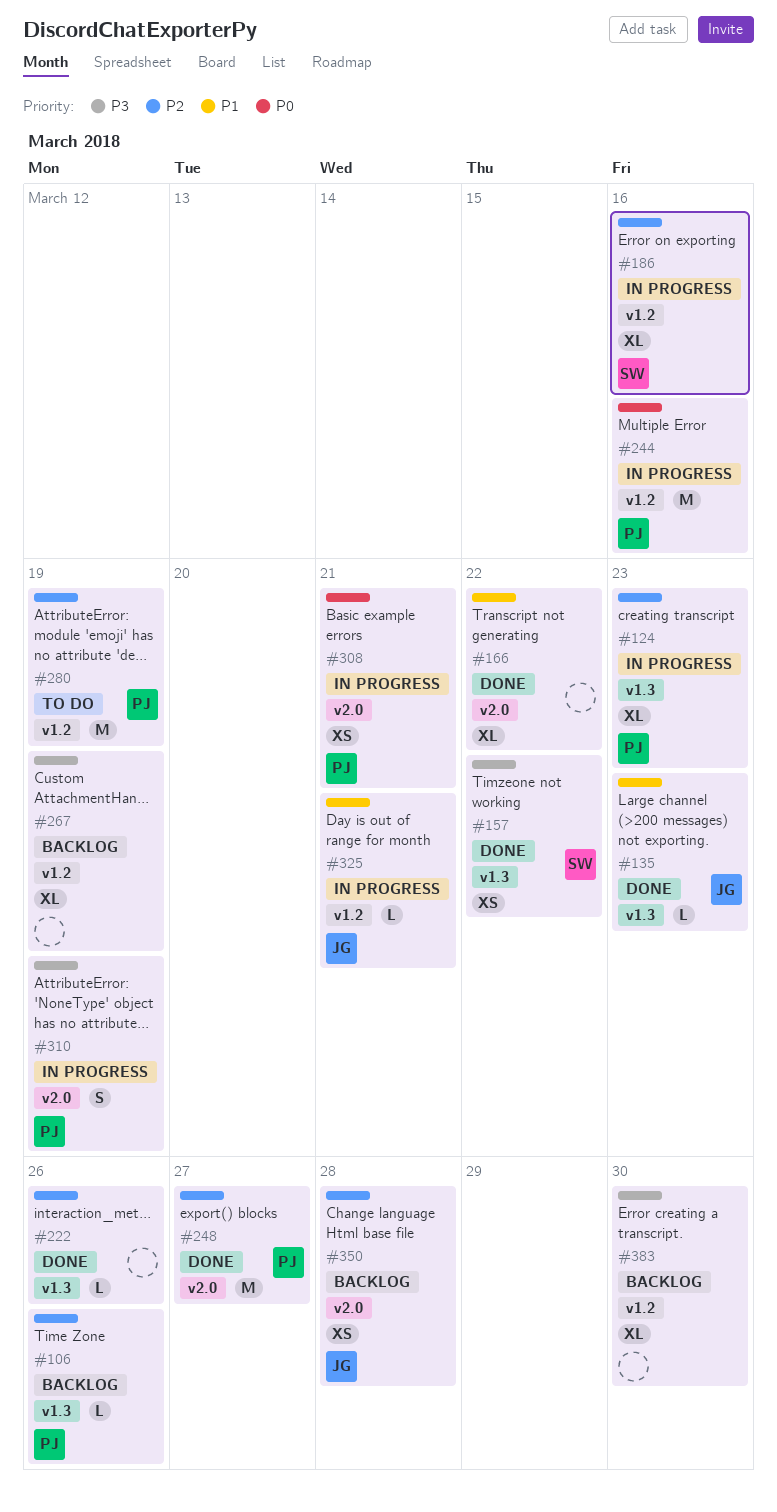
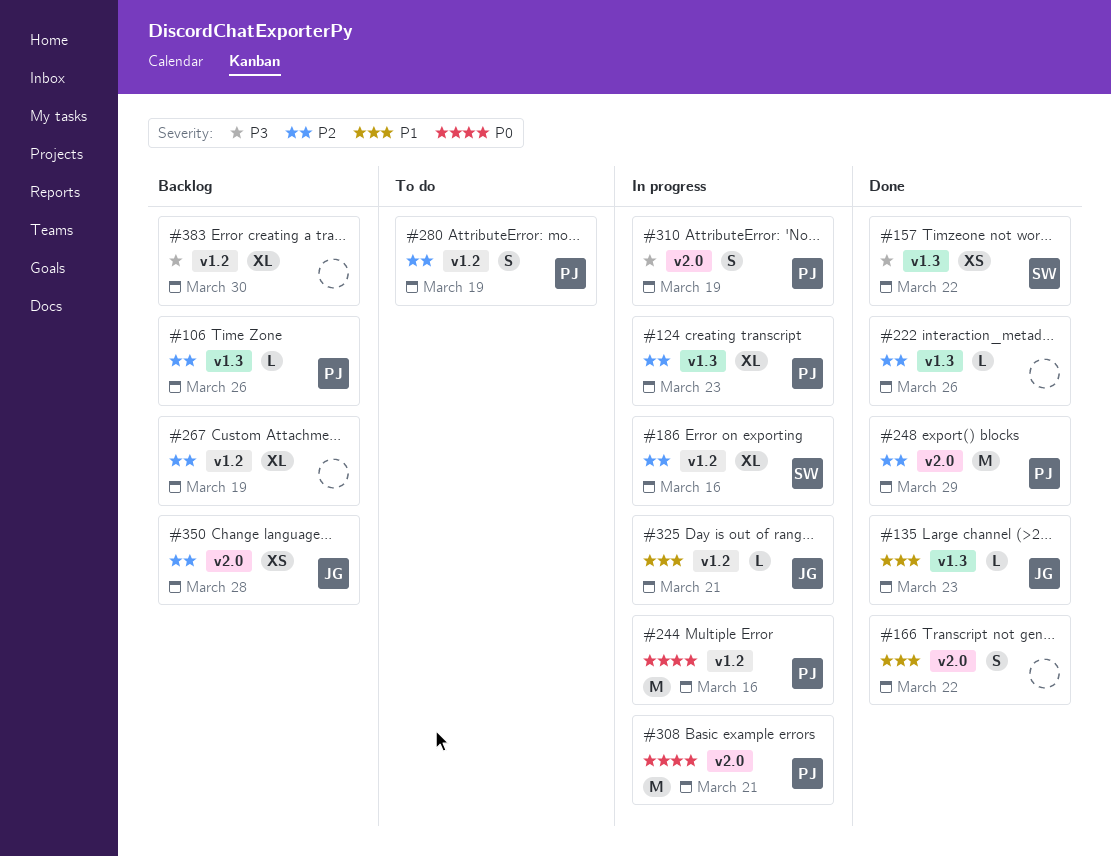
#166, estimate: XL -> S
#248, due: Mar 27 -> Mar 29
#267, priority: P3 -> P2
#280, estimate: M -> S
#308, estimate: XS -> M

